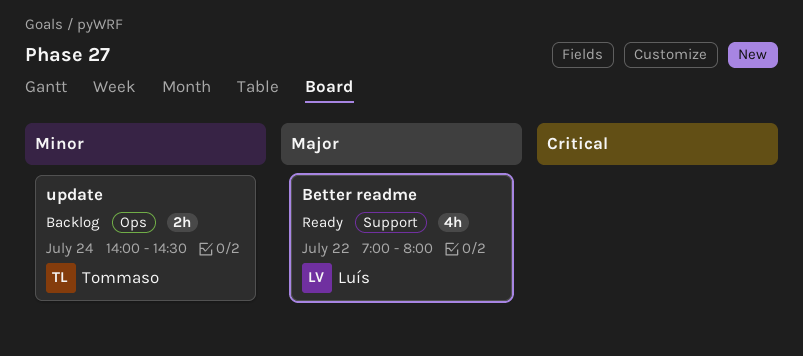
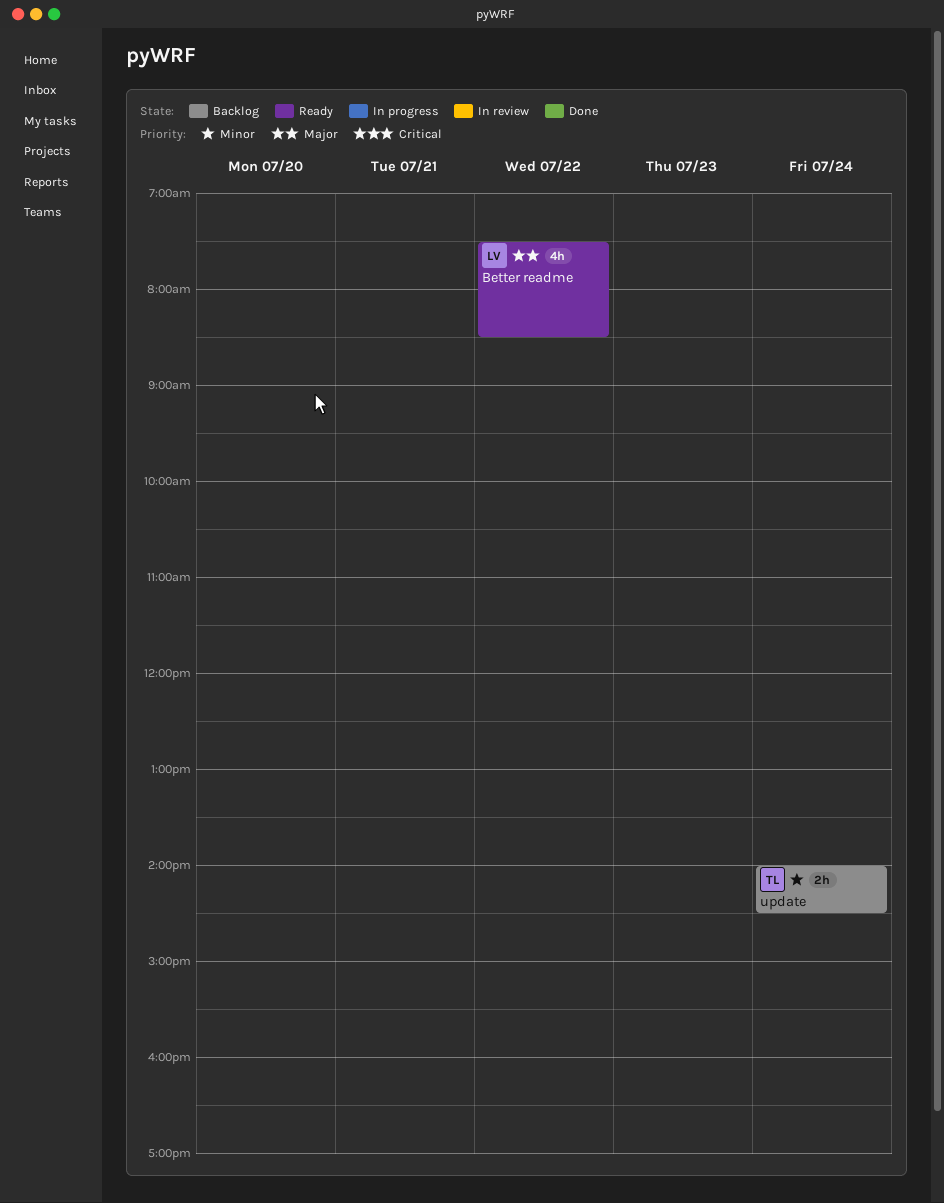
Better readme, begins: 07:00 -> 07:30
Better readme, ends: 08:00 -> 08:30

